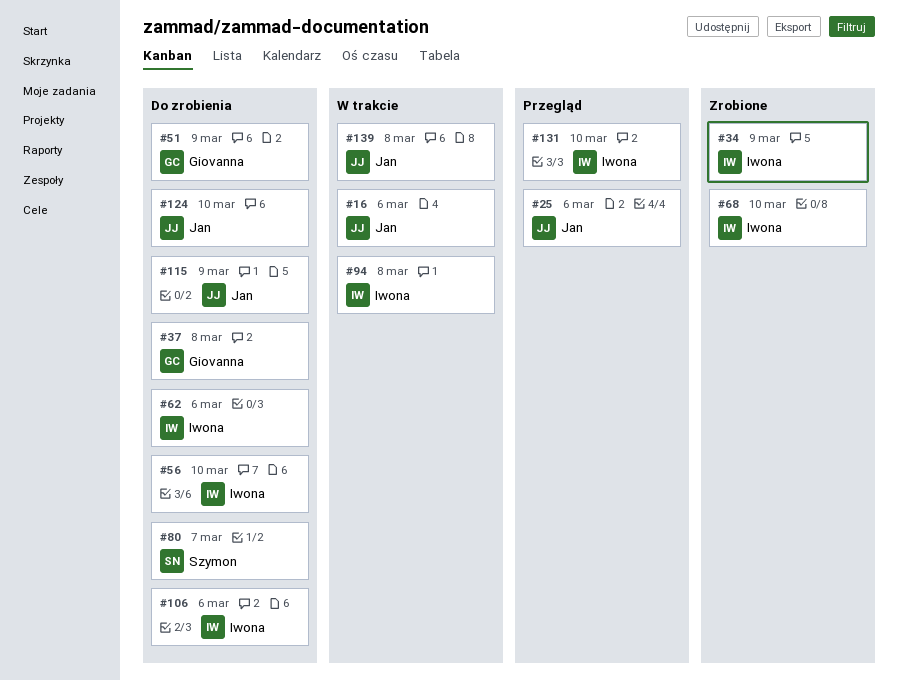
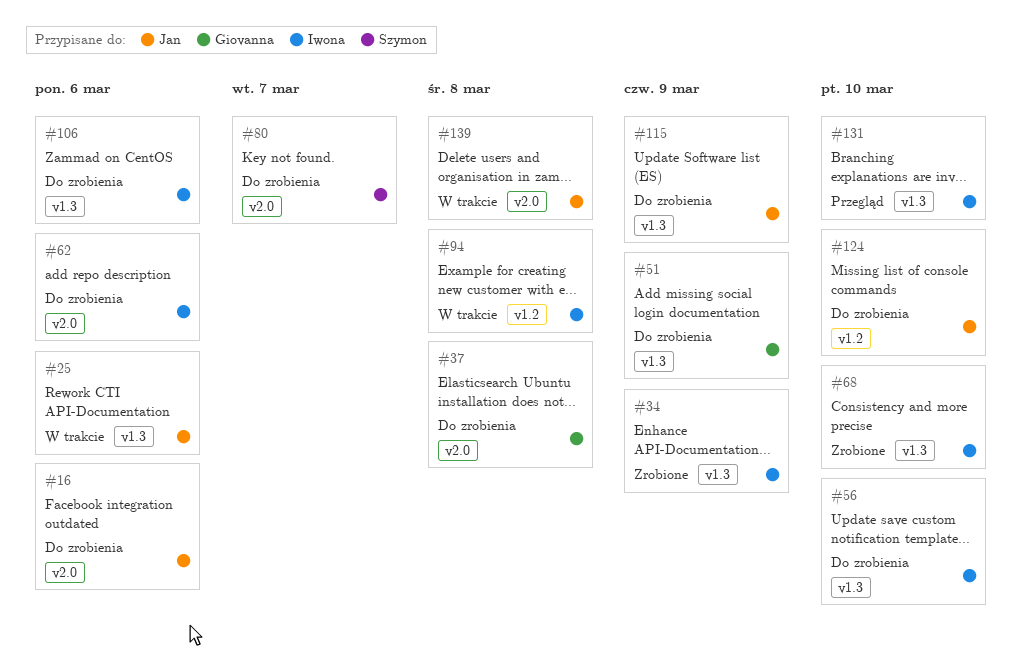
#16, status: W trakcie -> Do zrobienia
#25, status: Przegląd -> W trakcie

